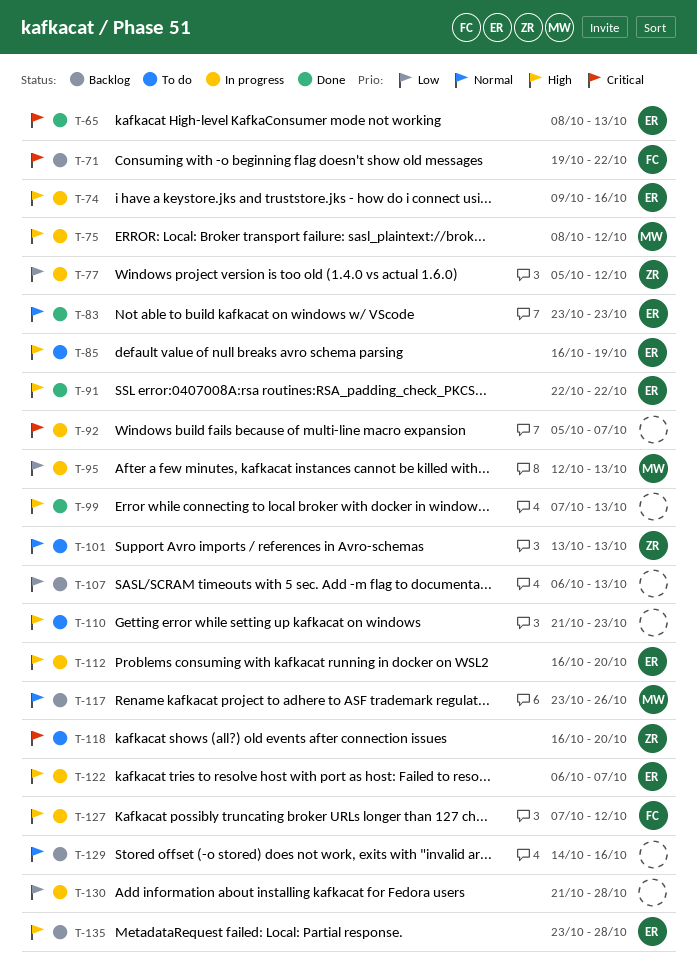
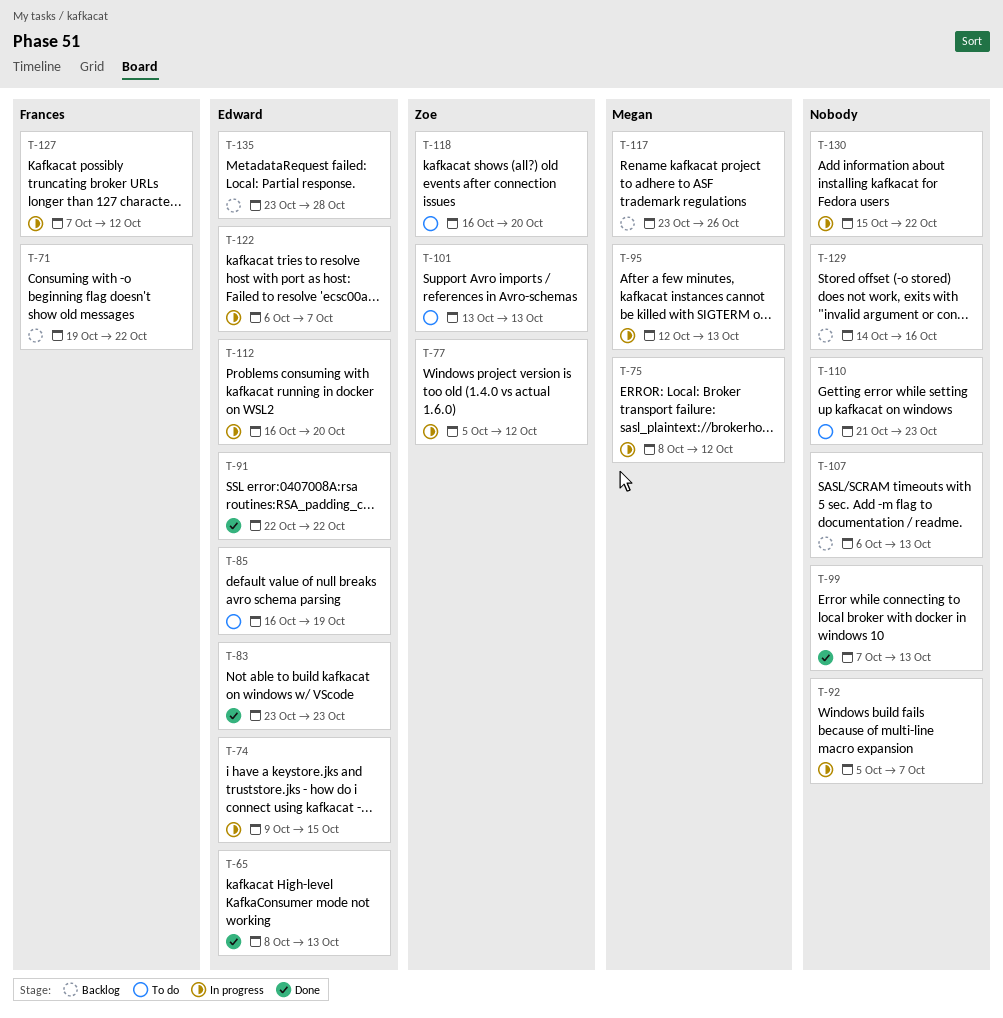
T-74, due: Oct 16 -> Oct 15
T-130, start: Oct 21 -> Oct 15
T-130, due: Oct 28 -> Oct 22

